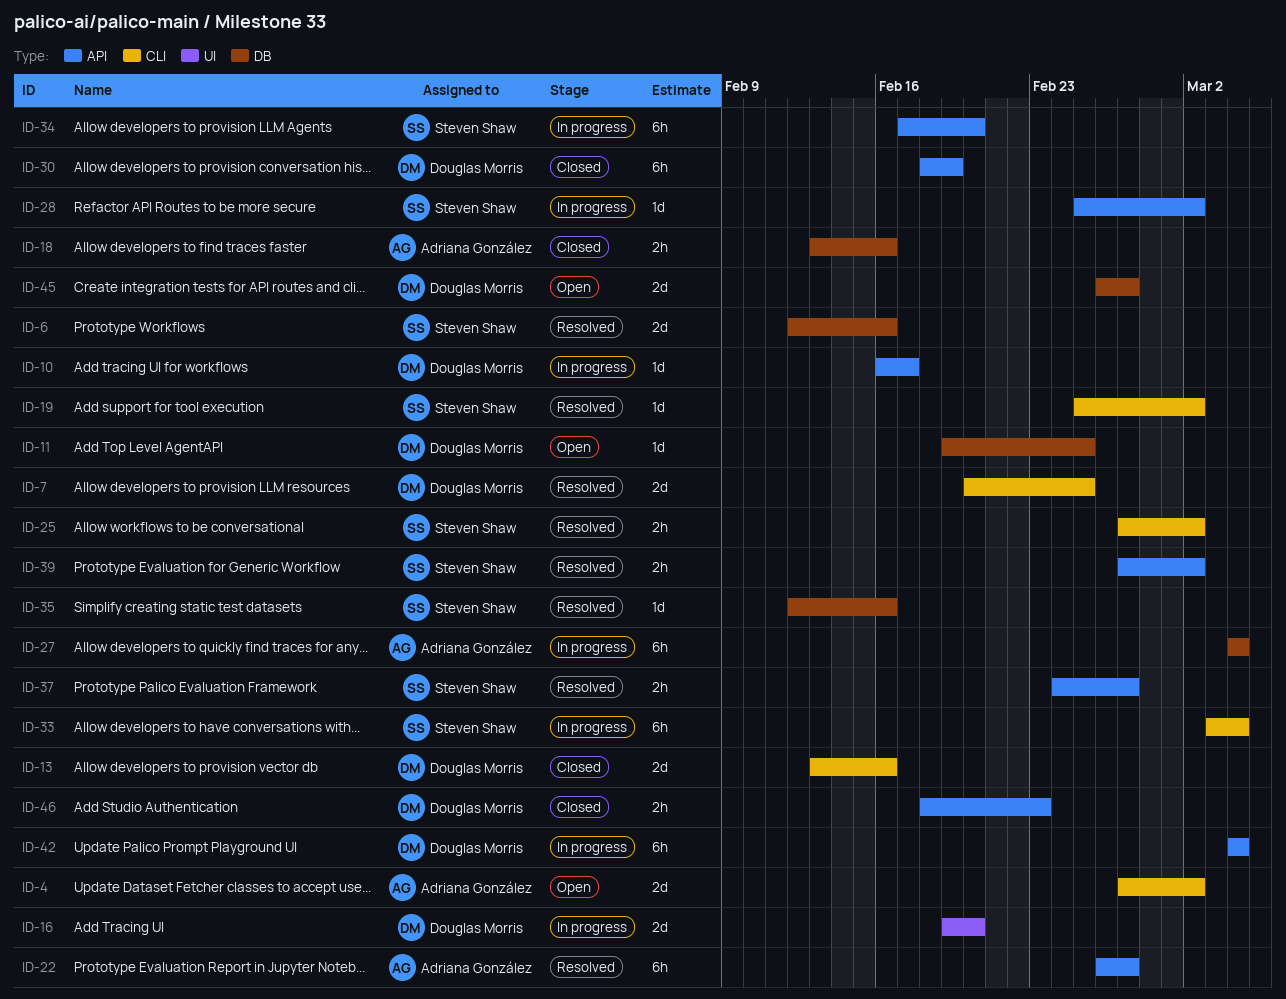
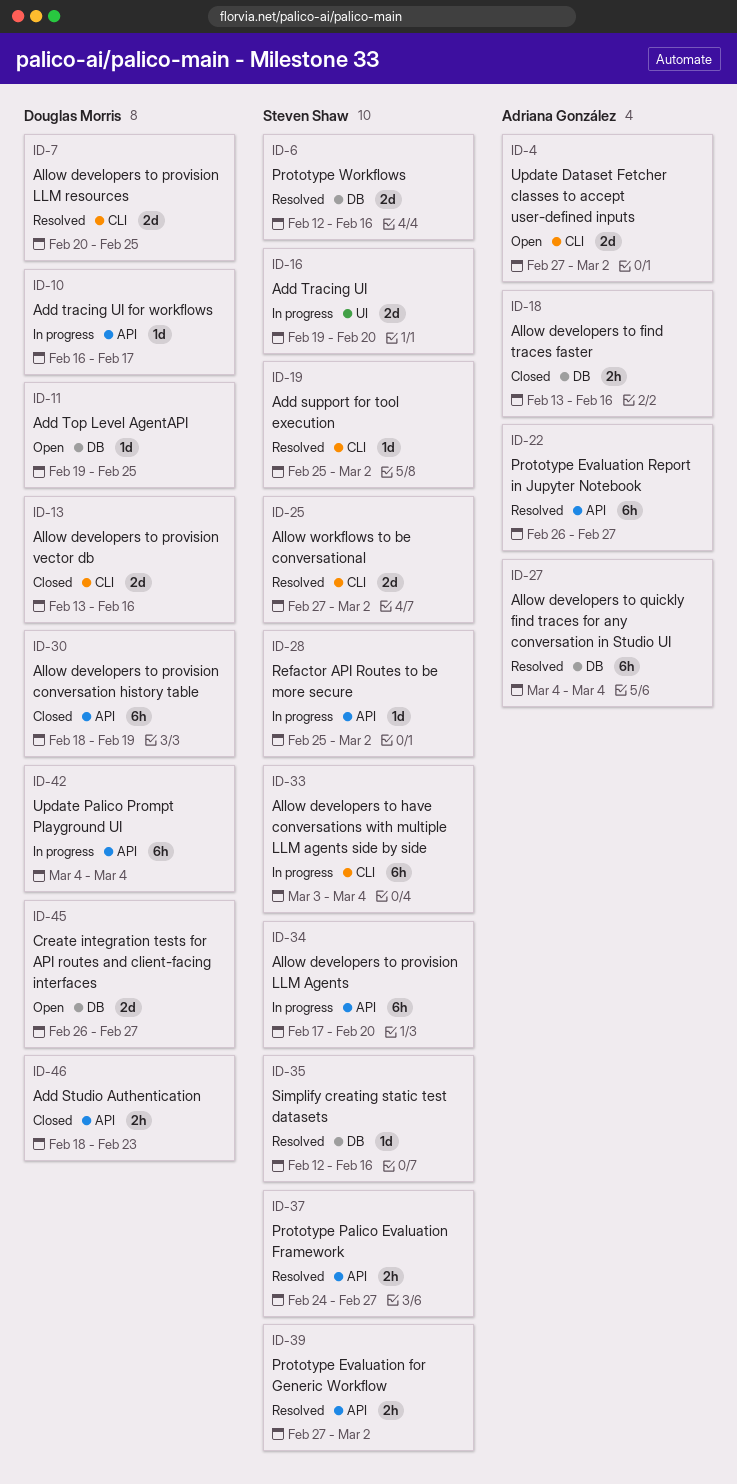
ID-16, owner: Douglas Morris -> Steven Shaw
ID-25, estimate: 2h -> 2d
ID-27, status: In progress -> Resolved

